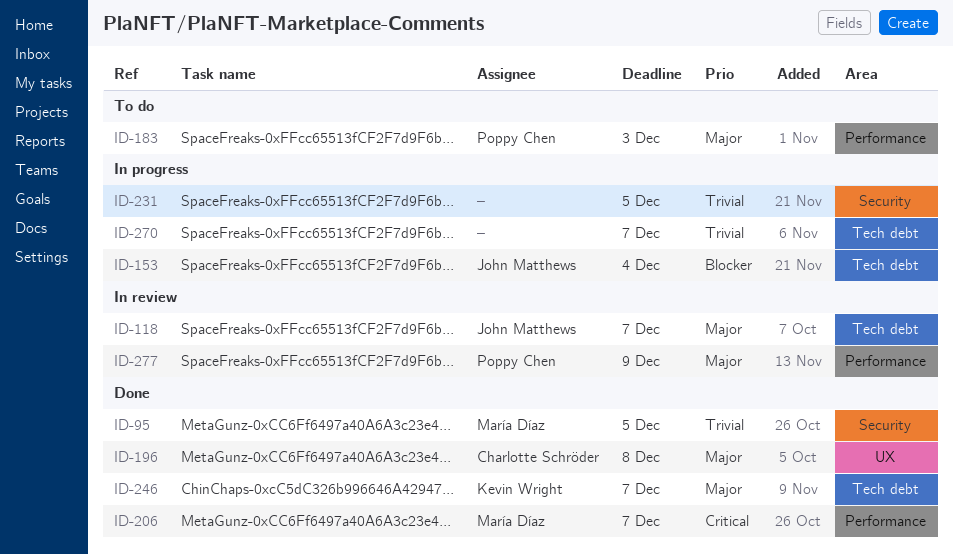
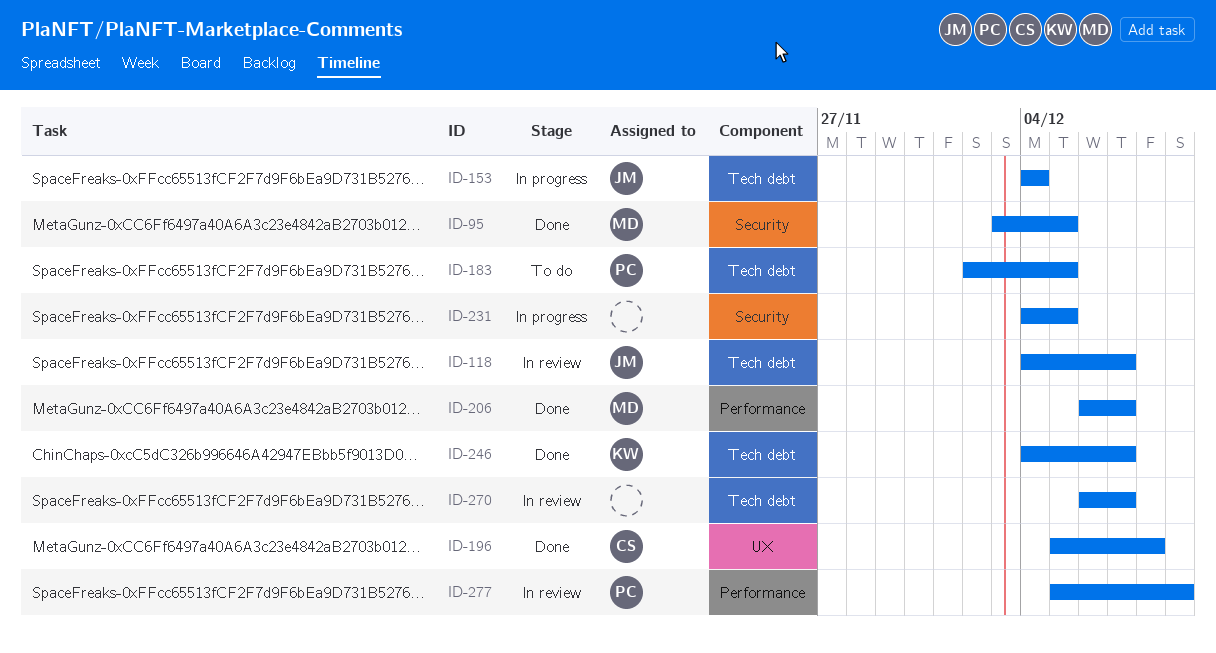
ID-183, label: Performance -> Tech debt
ID-183, due: Dec 3 -> Dec 5
ID-270, status: In progress -> In review

